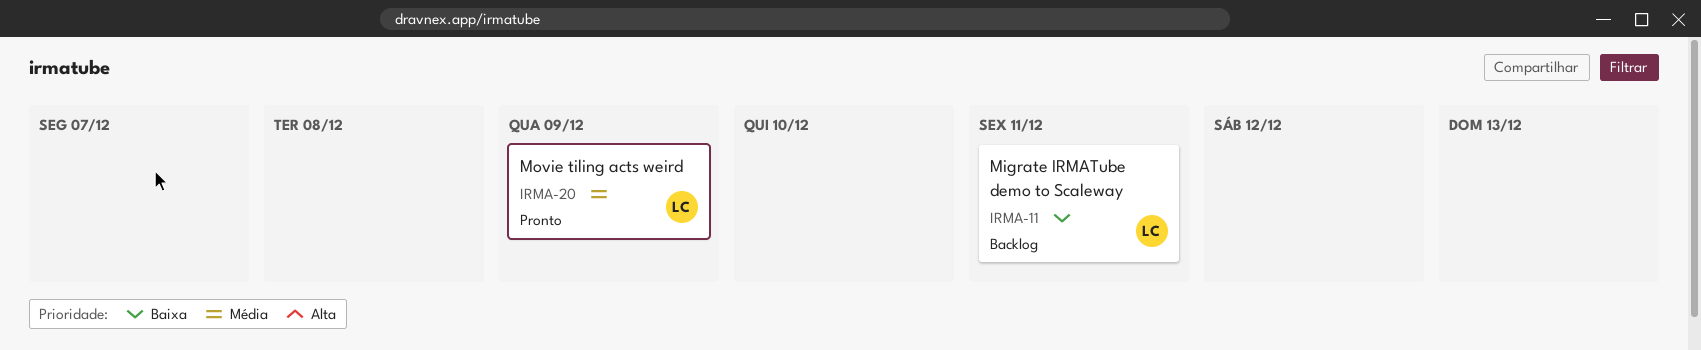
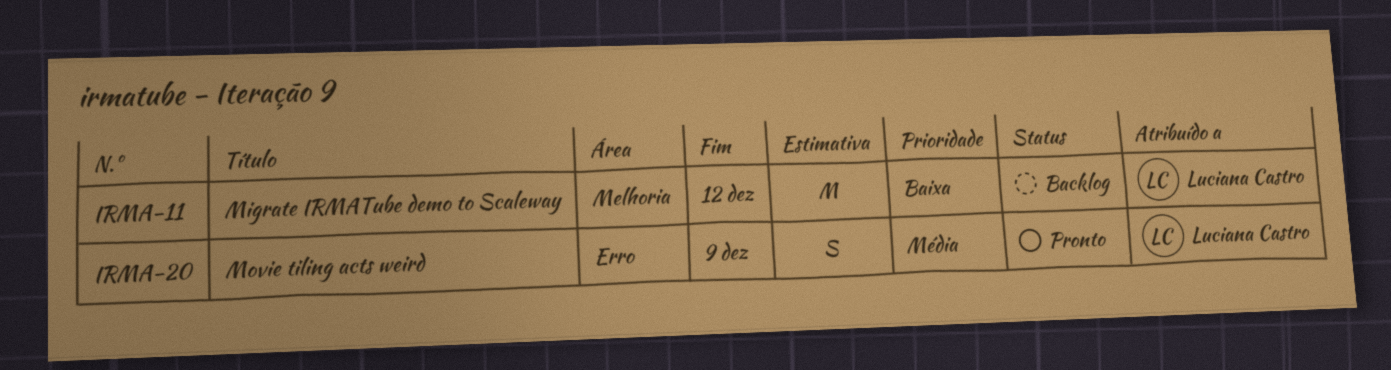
IRMA-11, due: Dec 11 -> Dec 12

